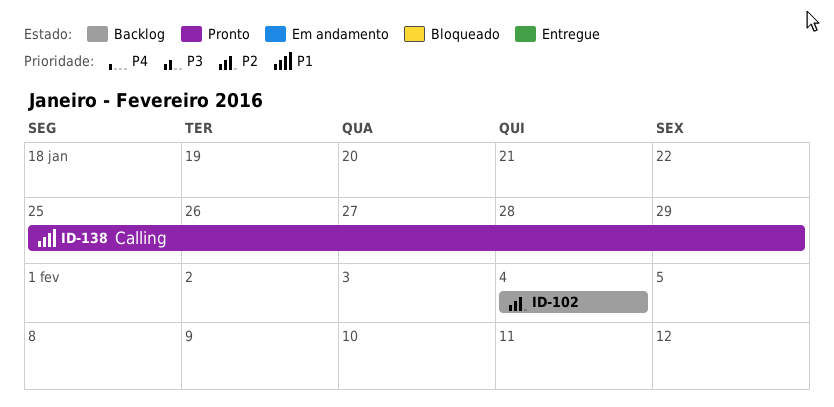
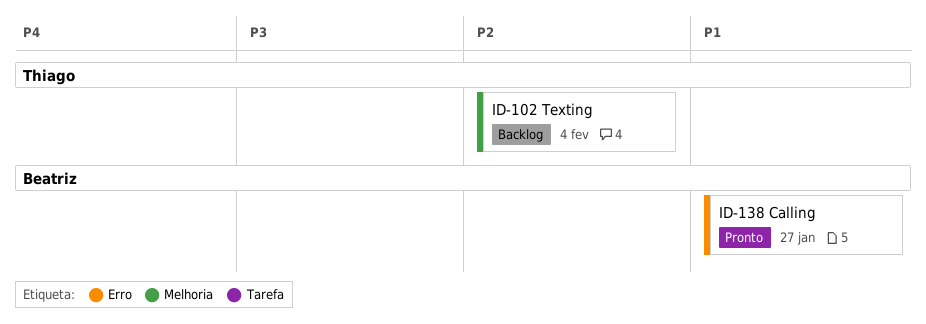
ID-138, due: Jan 29 -> Jan 27

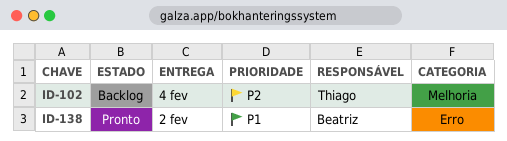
ID-138, due: Jan 27 -> Feb 2

